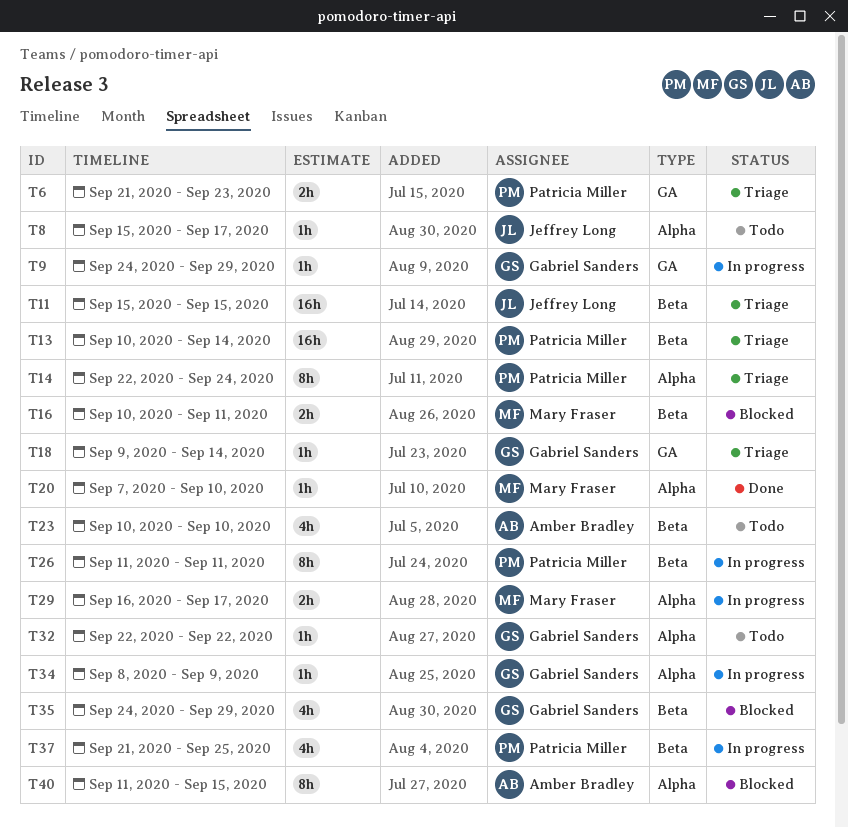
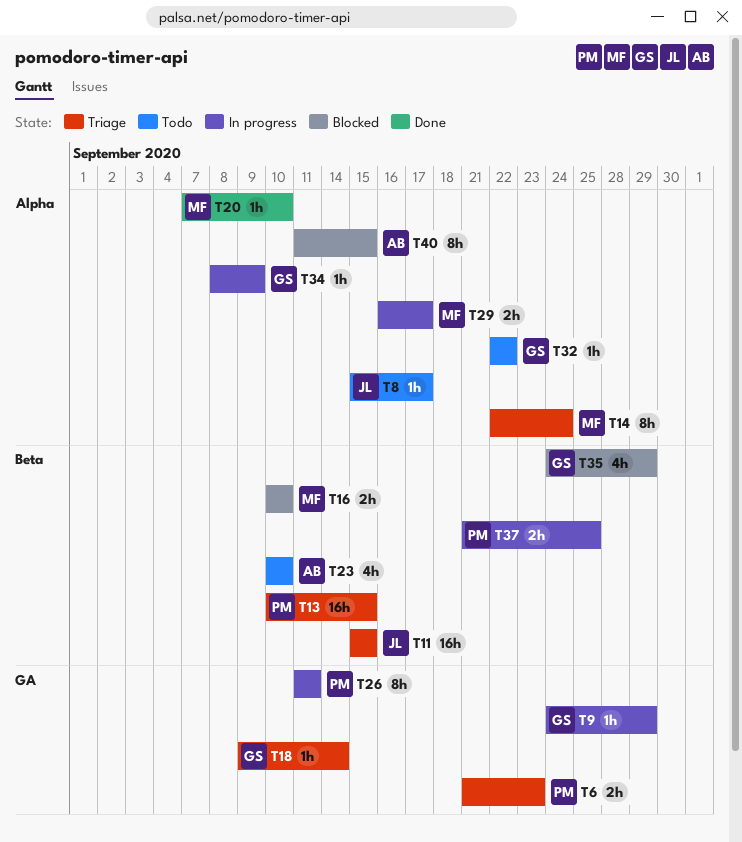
T13, due: Sep 14 -> Sep 15
T14, owner: Patricia Miller -> Mary Fraser
T16, due: Sep 11 -> Sep 10
T26, label: Beta -> GA
T37, estimate: 4h -> 2h

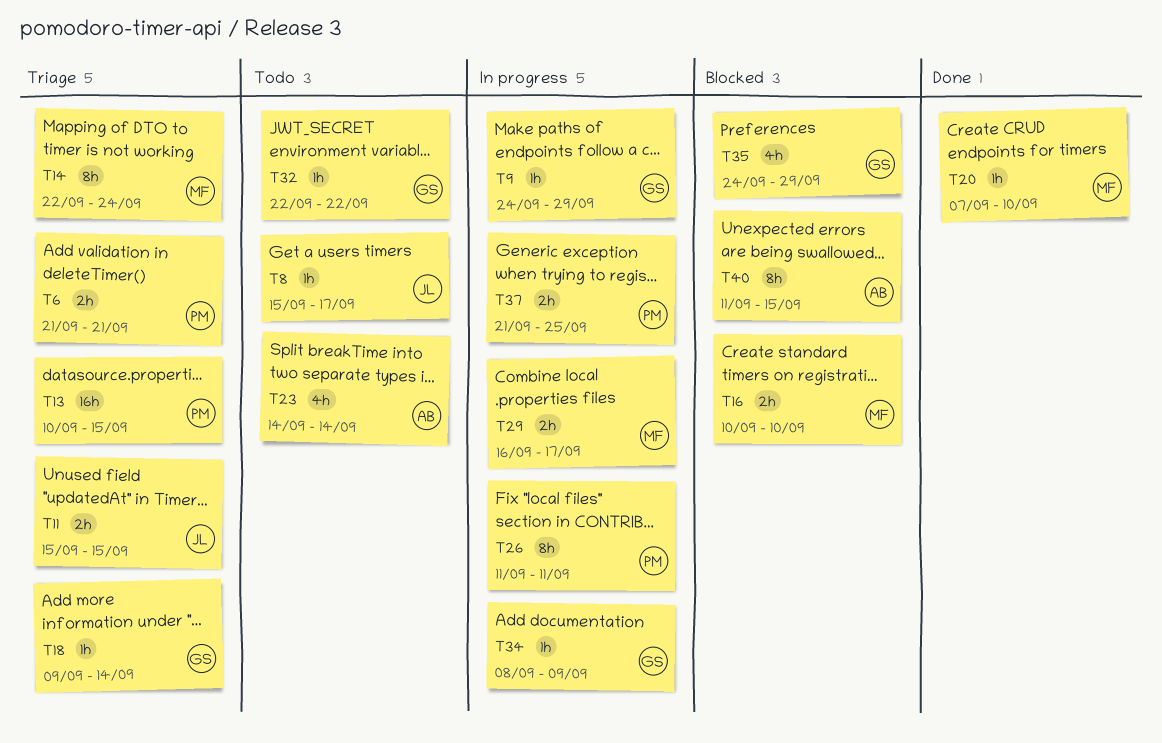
T6, due: Sep 23 -> Sep 21
T11, estimate: 16h -> 2h
T23, start: Sep 10 -> Sep 14
T23, due: Sep 10 -> Sep 14

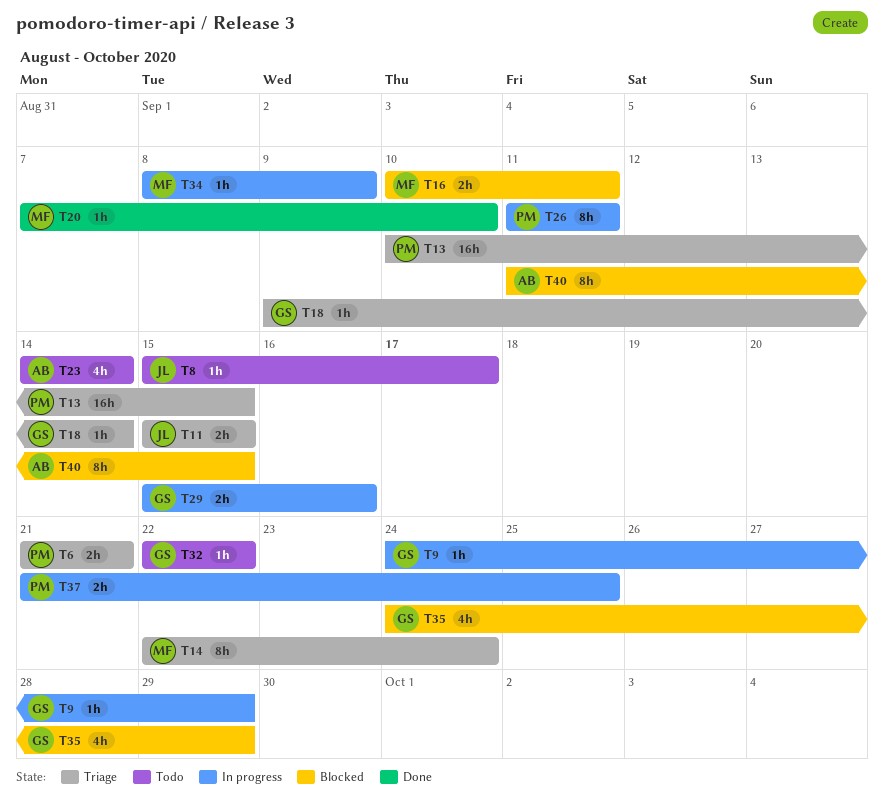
T16, due: Sep 10 -> Sep 11
T29, owner: MF -> GS
T29, start: Sep 16 -> Sep 15
T29, due: Sep 17 -> Sep 16
T34, owner: GS -> MF

